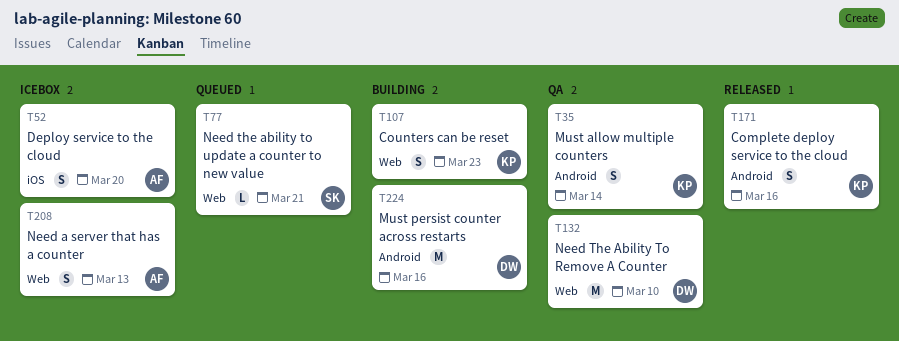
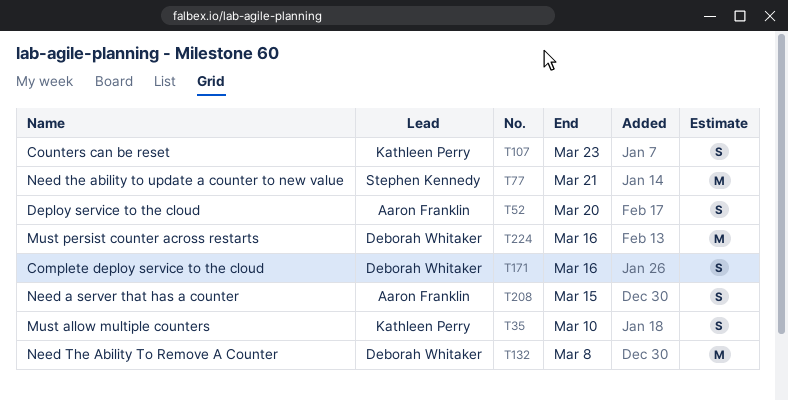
T35, due: Mar 14 -> Mar 10
T77, estimate: L -> M
T132, due: Mar 10 -> Mar 8
T171, owner: Kathleen Perry -> Deborah Whitaker
T208, due: Mar 13 -> Mar 15

